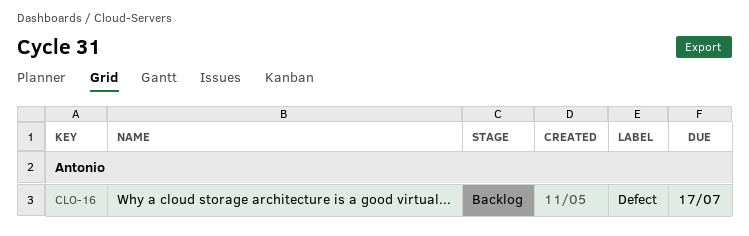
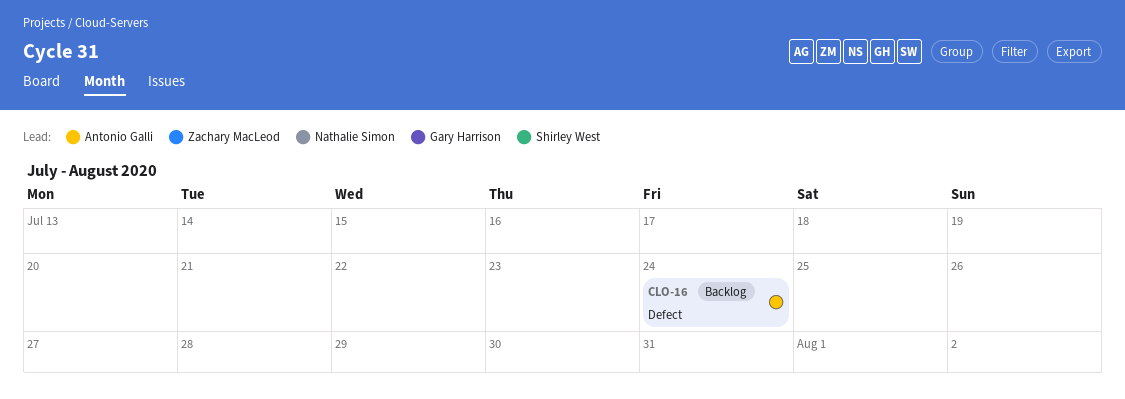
CLO-16, due: Jul 17 -> Jul 24

